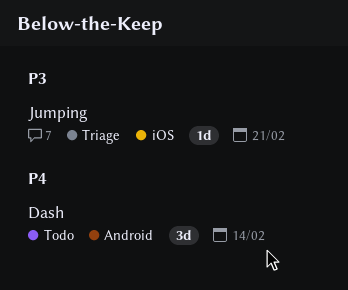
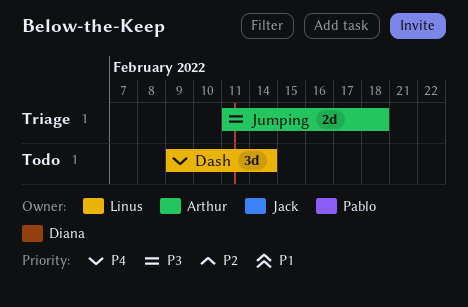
Jumping, estimate: 1d -> 2d
Jumping, due: Feb 21 -> Feb 18

